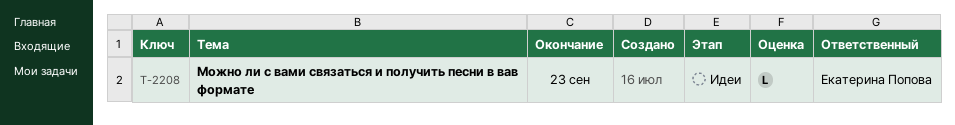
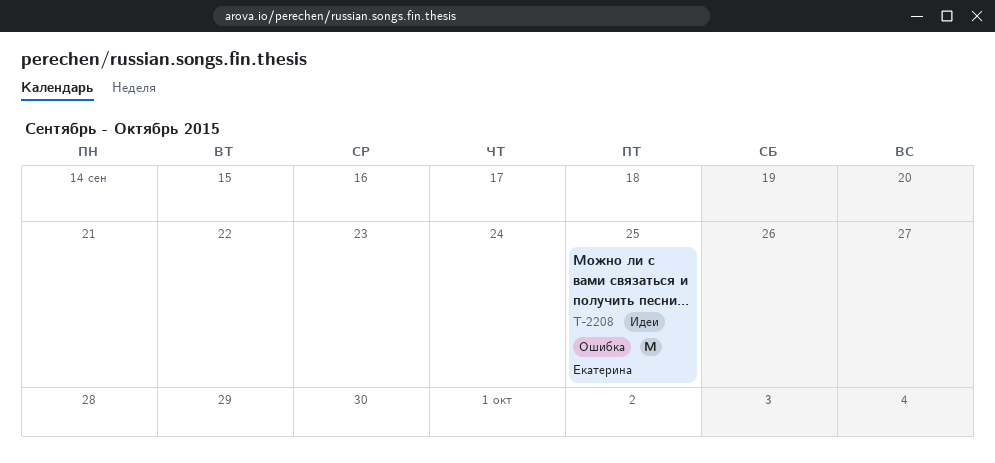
T-2208, estimate: L -> M
T-2208, due: Sep 23 -> Sep 25

